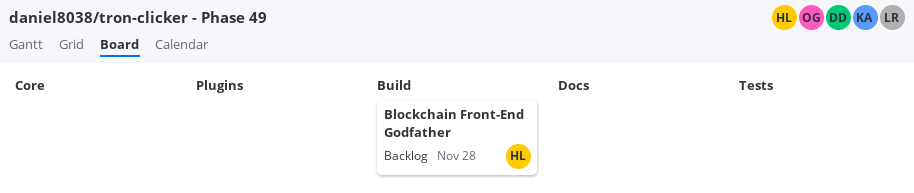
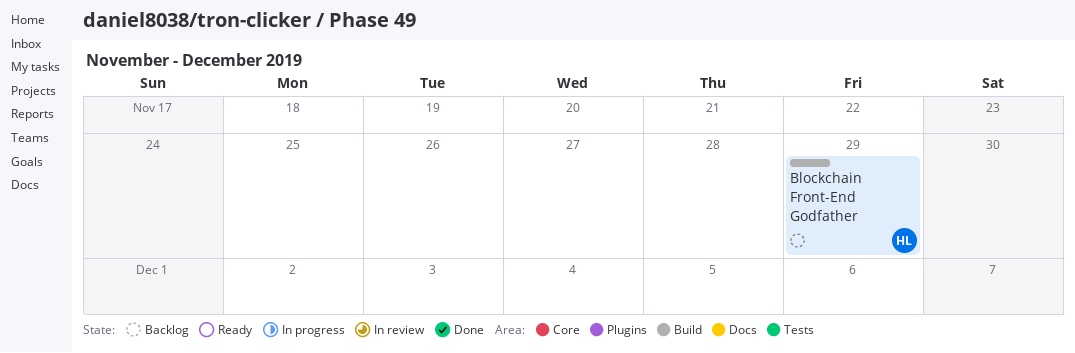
Blockchain Front-End Godfather, due: Nov 28 -> Nov 29

